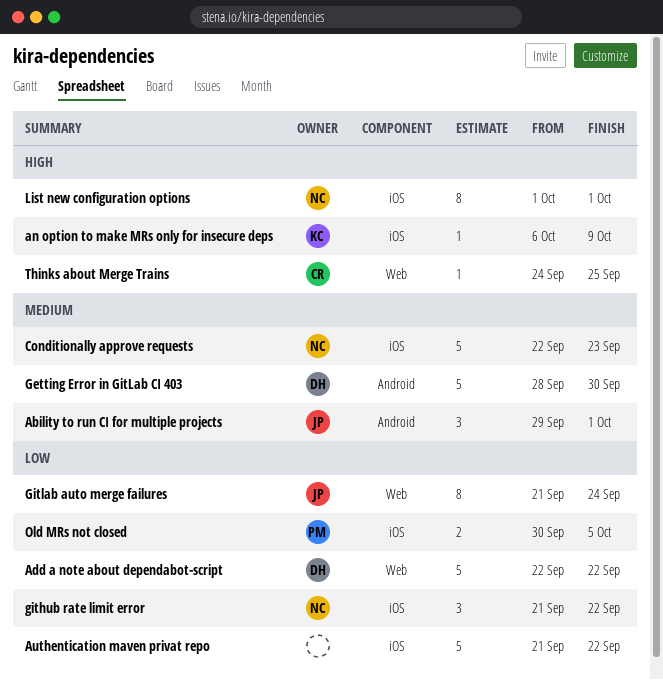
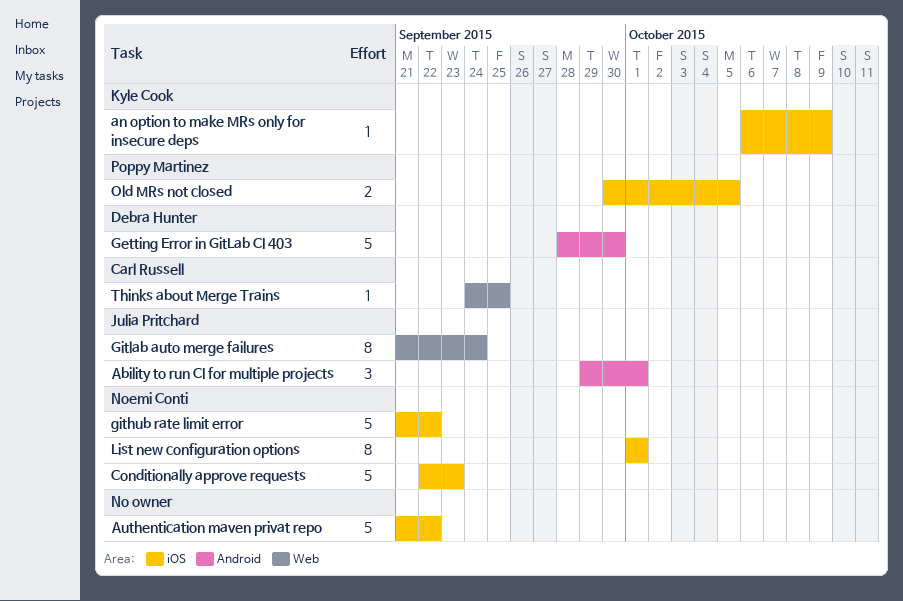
Add a note about dependabot-script: present -> none
github rate limit error, estimate: 3 -> 5

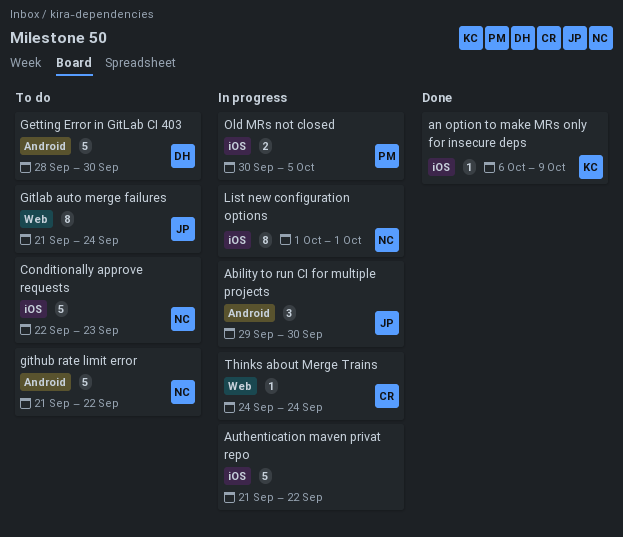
Ability to run CI for multiple projects, due: Oct 1 -> Sep 30
github rate limit error, label: iOS -> Android
Thinks about Merge Trains, due: Sep 25 -> Sep 24

